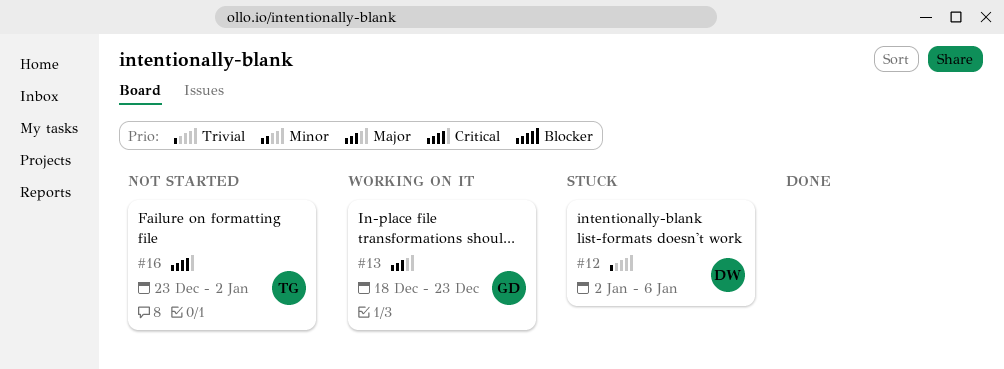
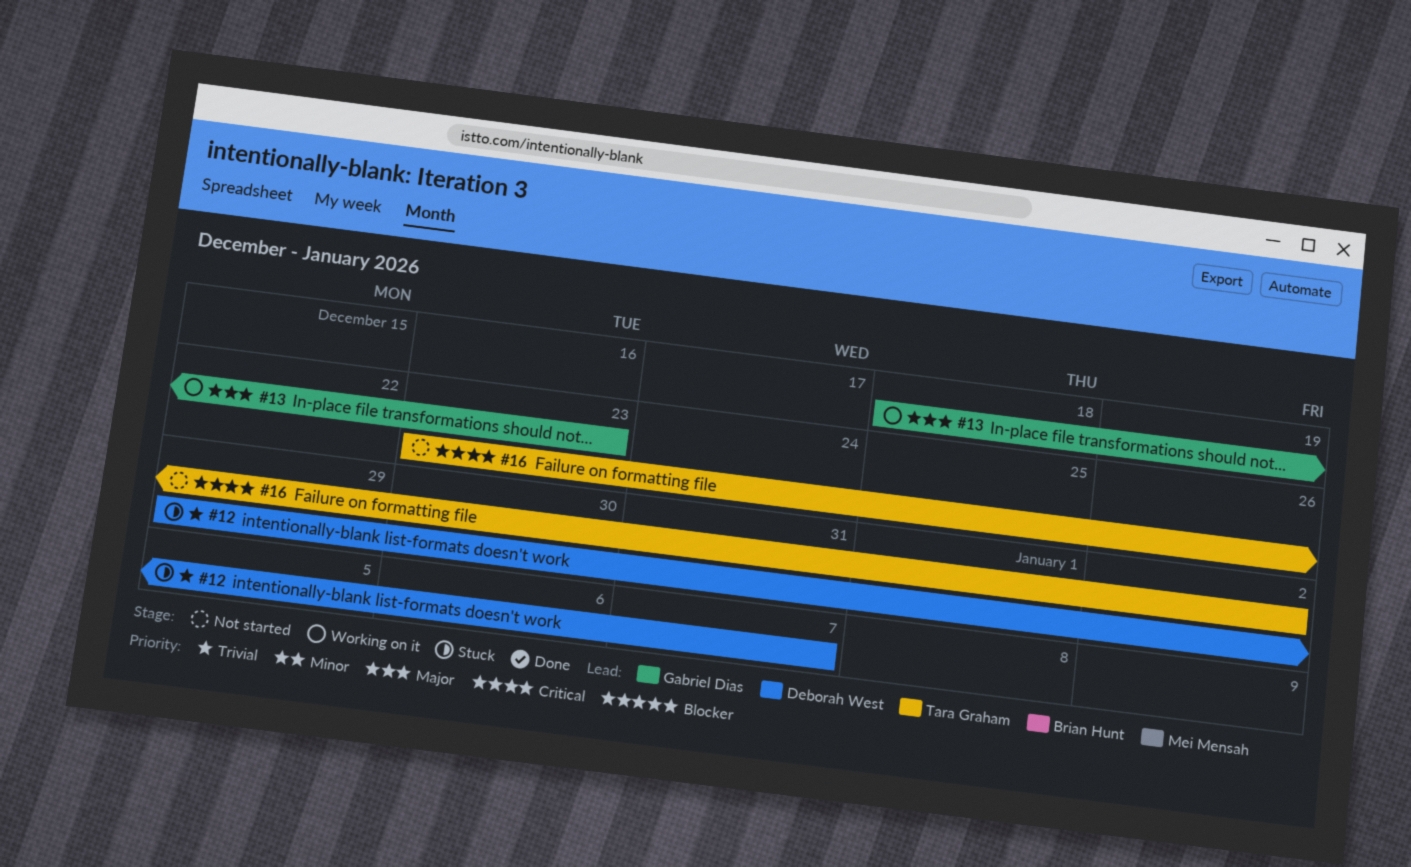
#12, start: Jan 2 -> Dec 29
#12, due: Jan 6 -> Jan 7

